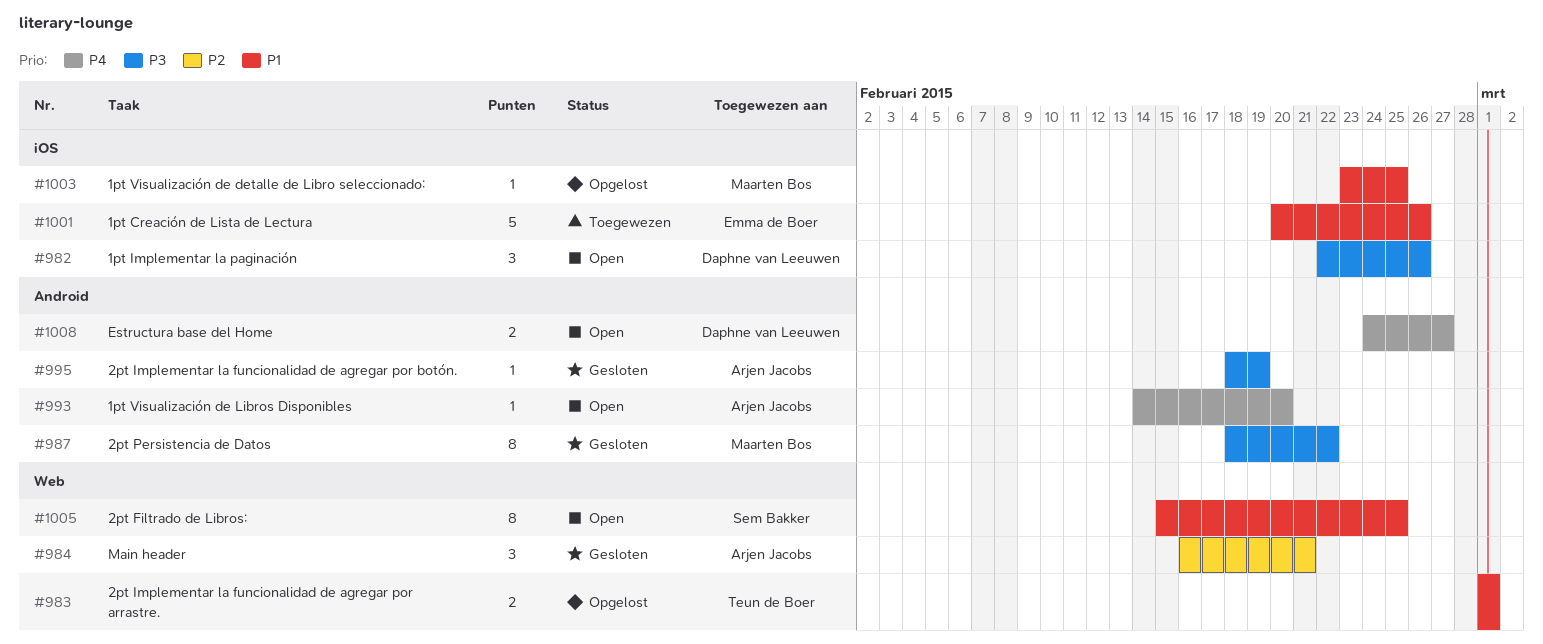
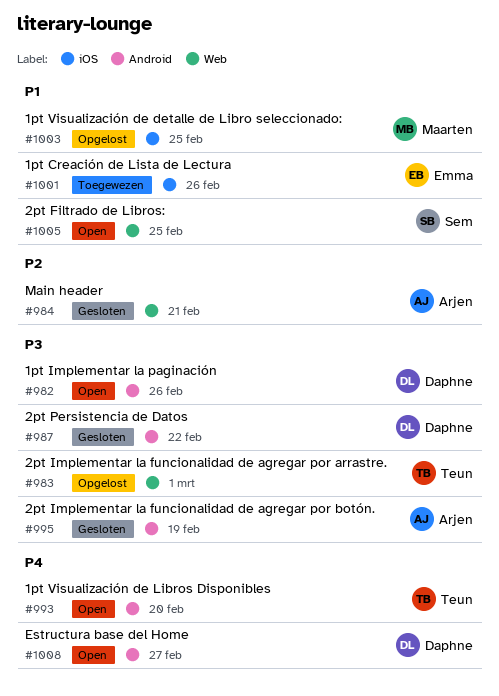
#982, label: iOS -> Android
#983, priority: P1 -> P3
#987, owner: Maarten Bos -> Daphne van Leeuwen
#993, owner: Arjen Jacobs -> Teun de Boer

